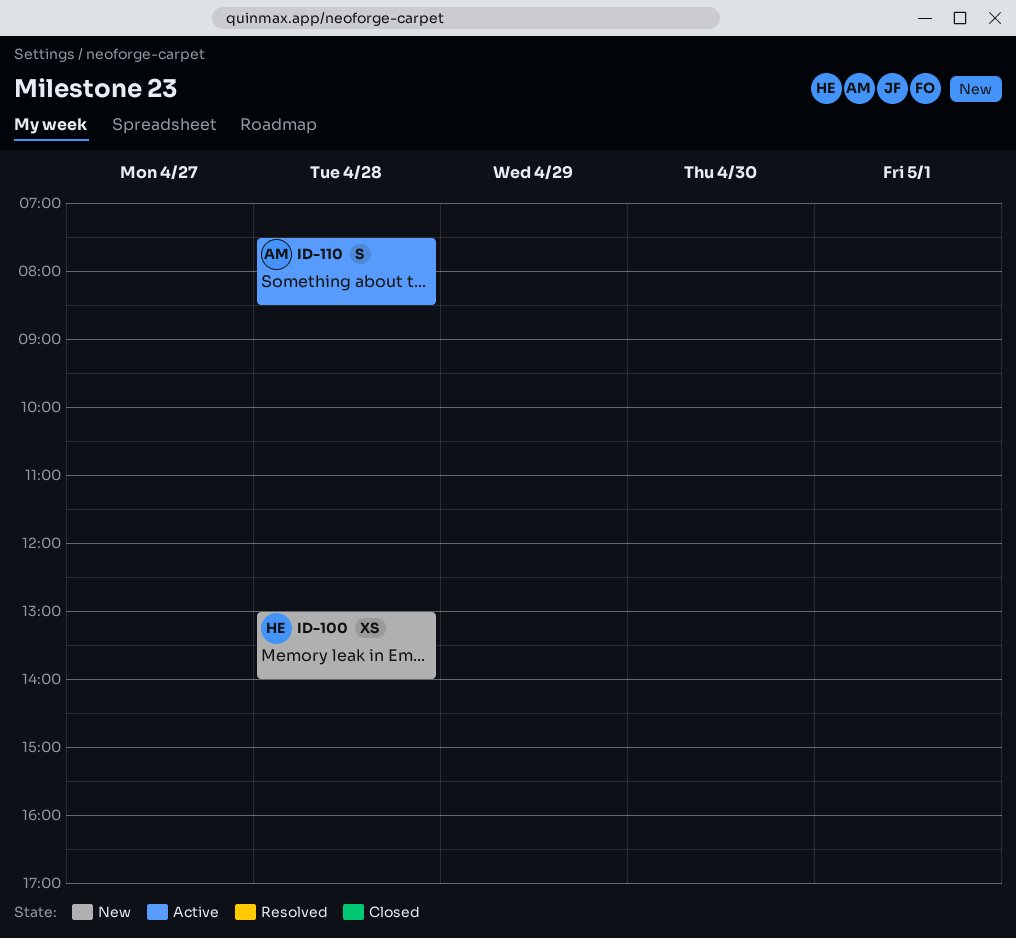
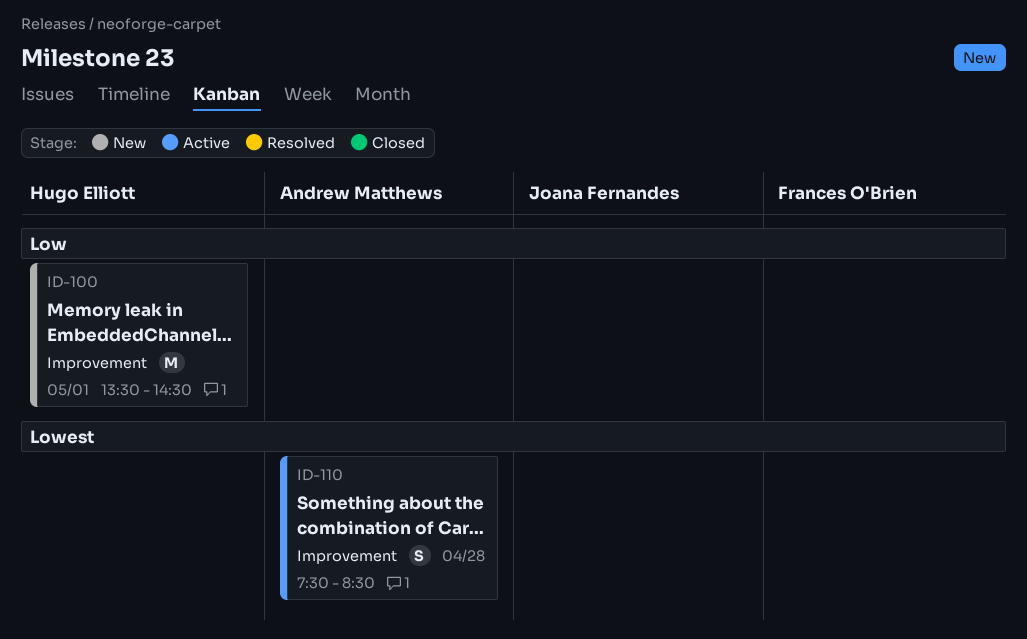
ID-100, estimate: XS -> M
ID-100, day: Apr 28 -> May 1
ID-100, begins: 13:00 -> 13:30
ID-100, ends: 14:00 -> 14:30

